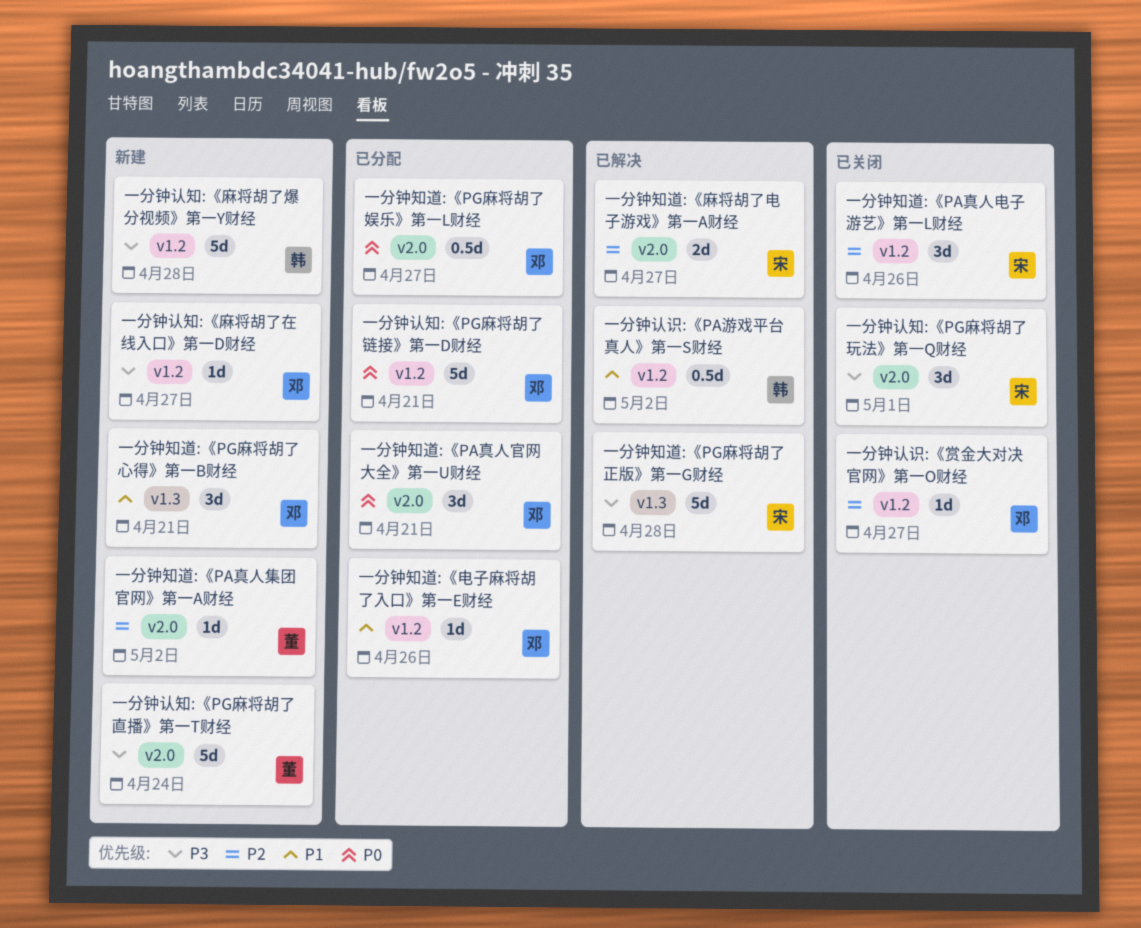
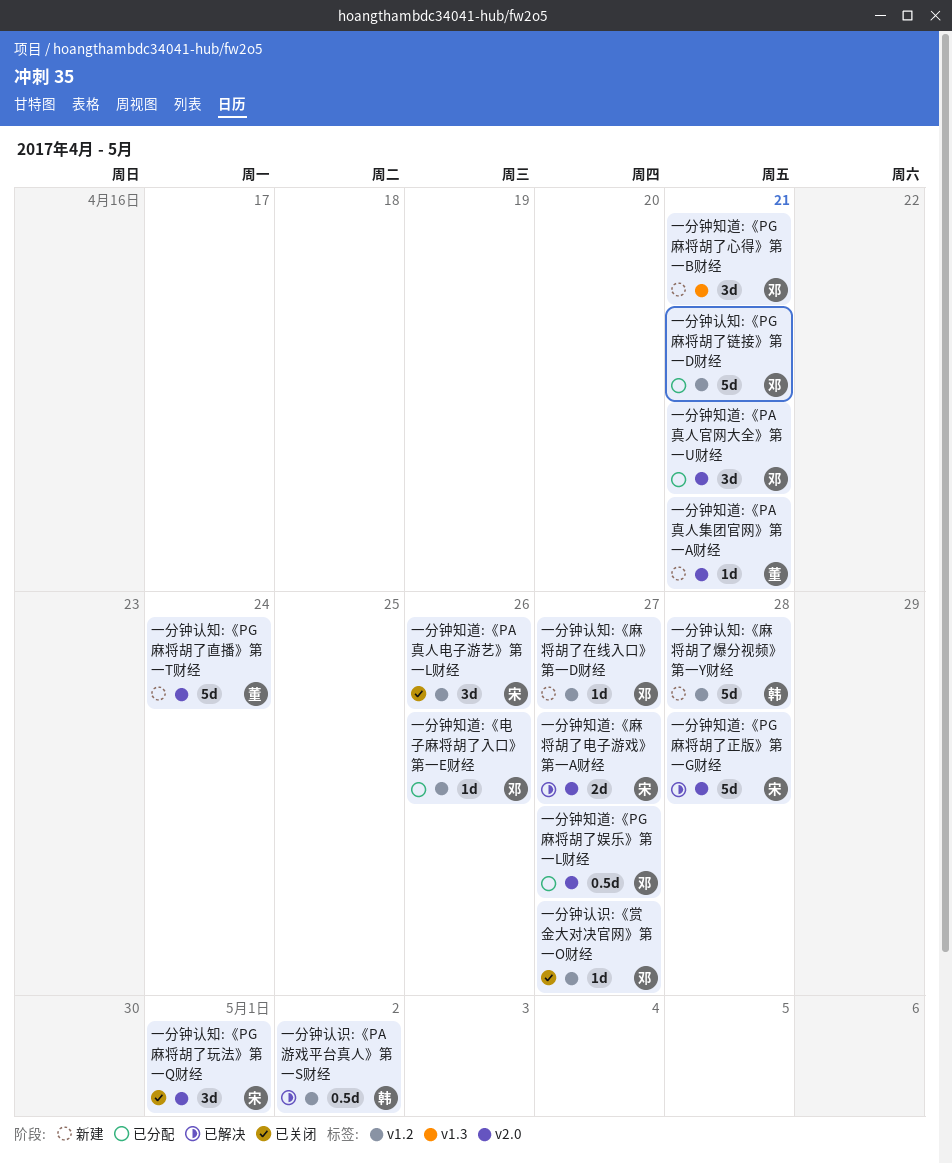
一分钟知道:《PA真人集团官网》第一A财经, due: May 2 -> Apr 21
一分钟知道:《PG麻将胡了正版》第一G财经, label: v1.3 -> v2.0

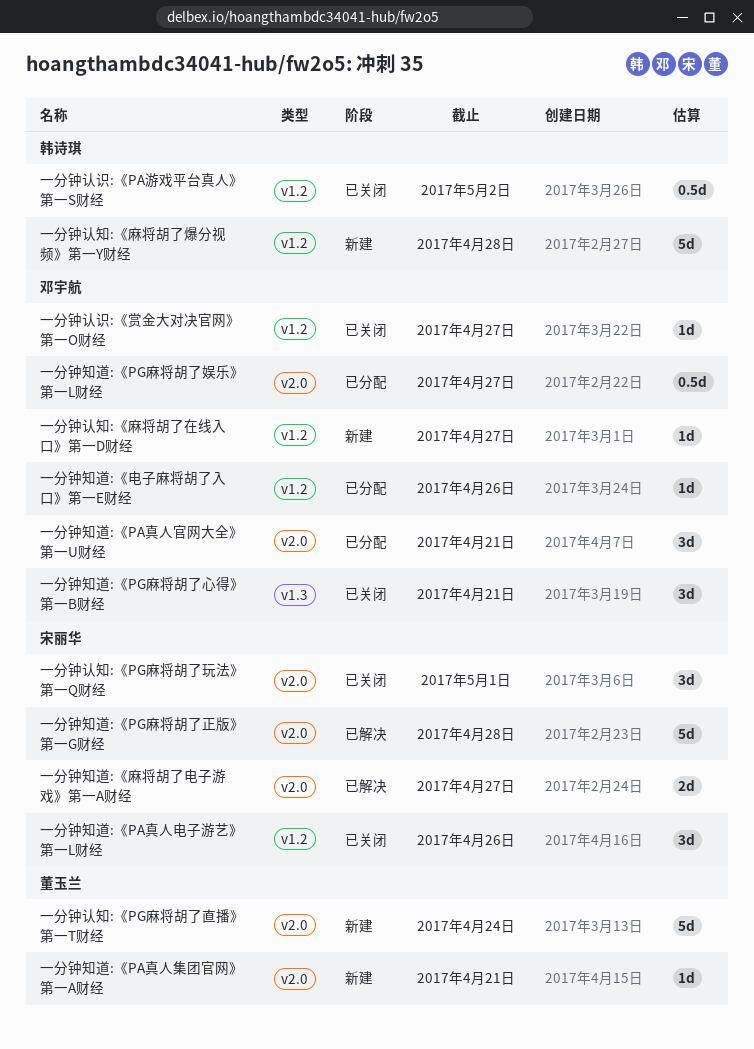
一分钟知道:《PG麻将胡了心得》第一B财经, status: 新建 -> 已关闭
一分钟认知:《PG麻将胡了链接》第一D财经: present -> none
一分钟认识:《PA游戏平台真人》第一S财经, status: 已解决 -> 已关闭

